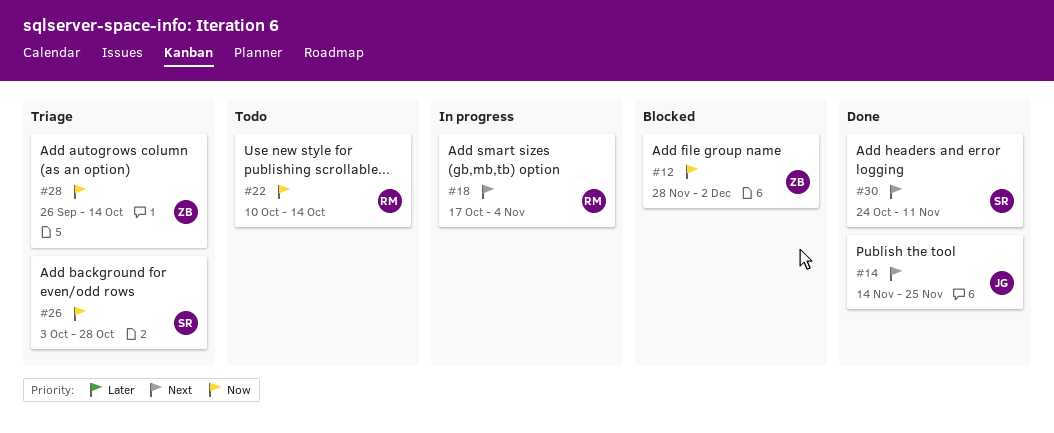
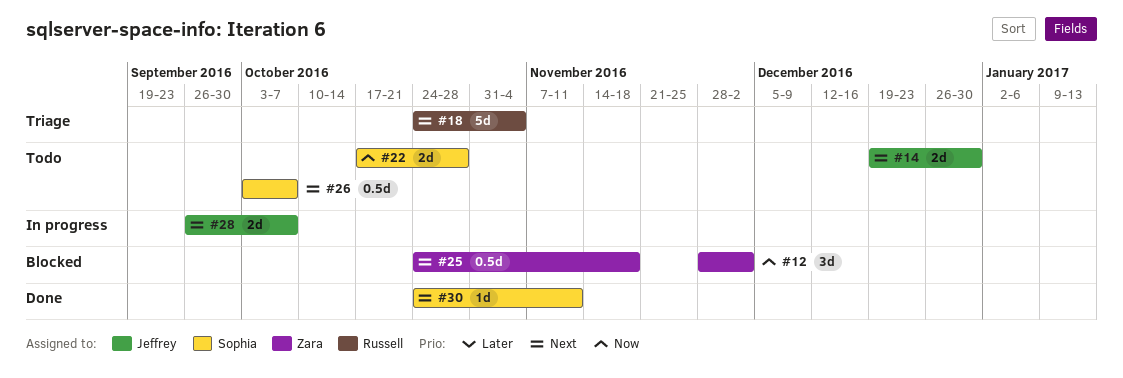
#14, status: Done -> Todo
#14, start: Nov 14 -> Dec 19
#14, due: Nov 25 -> Dec 30
#18, status: In progress -> Triage
#18, start: Oct 17 -> Oct 24
#22, owner: Russell -> Sophia
#22, start: Oct 10 -> Oct 17
#22, due: Oct 14 -> Oct 28
#25: none -> present
#26, status: Triage -> Todo
#26, priority: Now -> Next
#26, due: Oct 28 -> Oct 7
#28, status: Triage -> In progress
#28, owner: Zara -> Jeffrey
#28, priority: Now -> Next
#28, due: Oct 14 -> Oct 7

